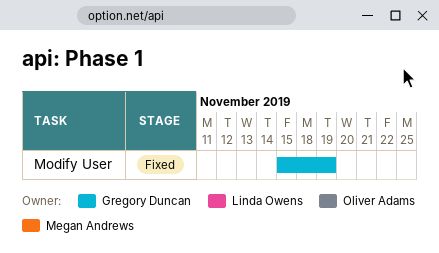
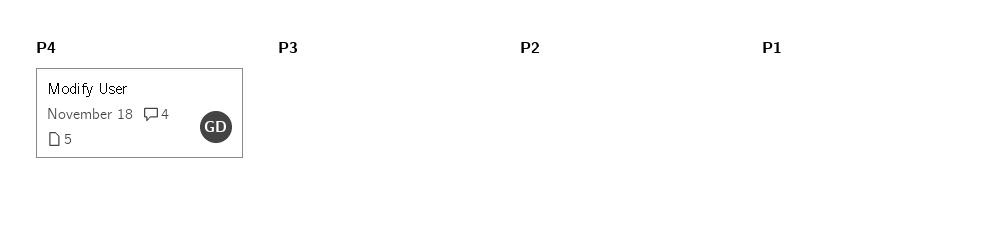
Modify User, due: Nov 19 -> Nov 18

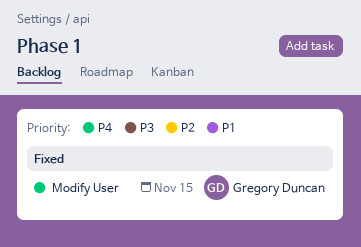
Modify User, due: Nov 18 -> Nov 15

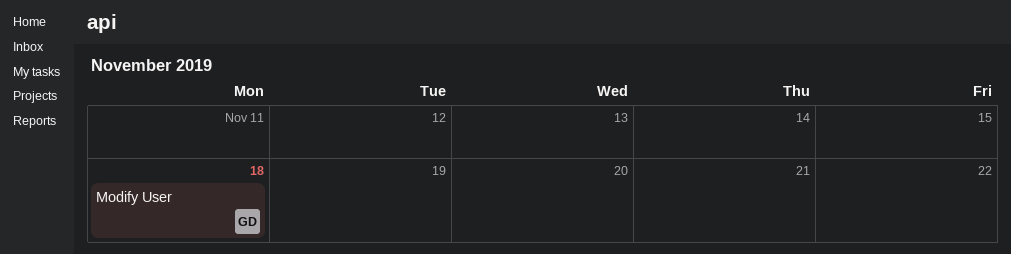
Modify User, due: Nov 15 -> Nov 18

